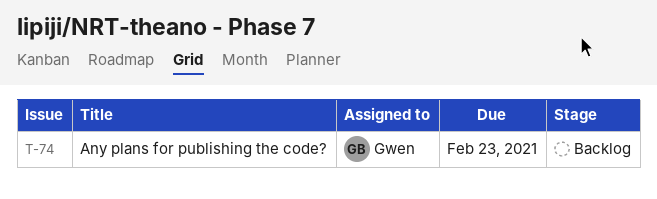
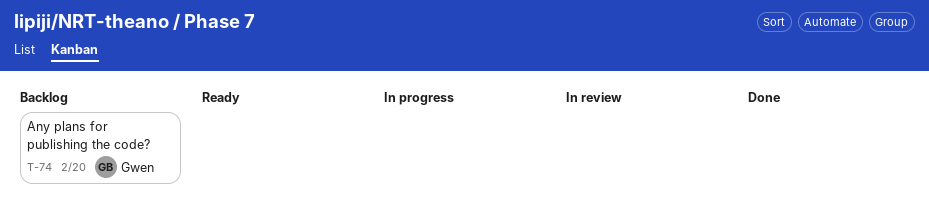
T-74, due: Feb 23 -> Feb 20

